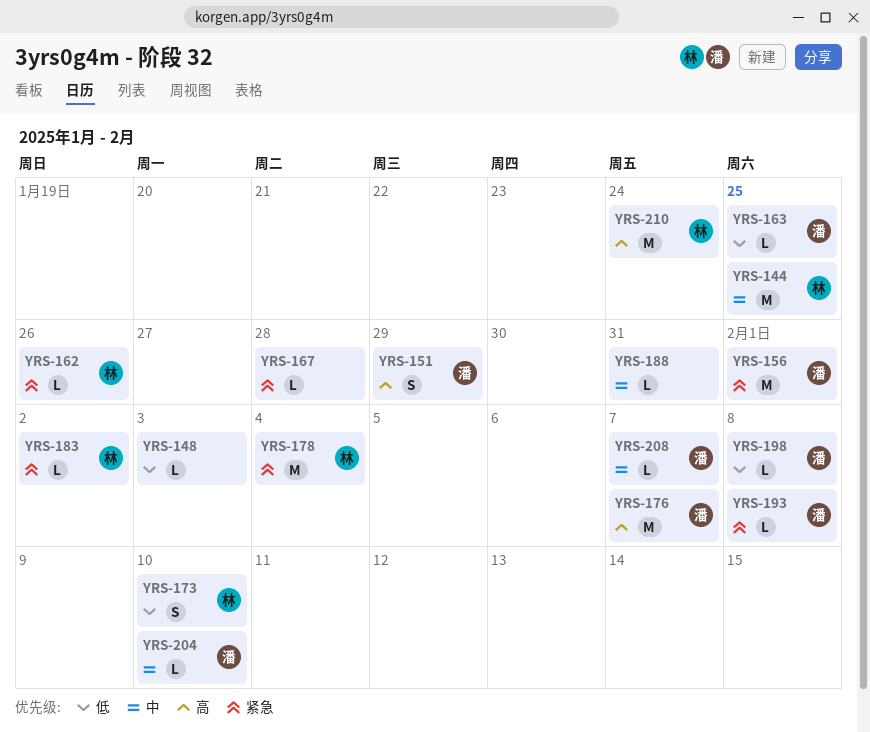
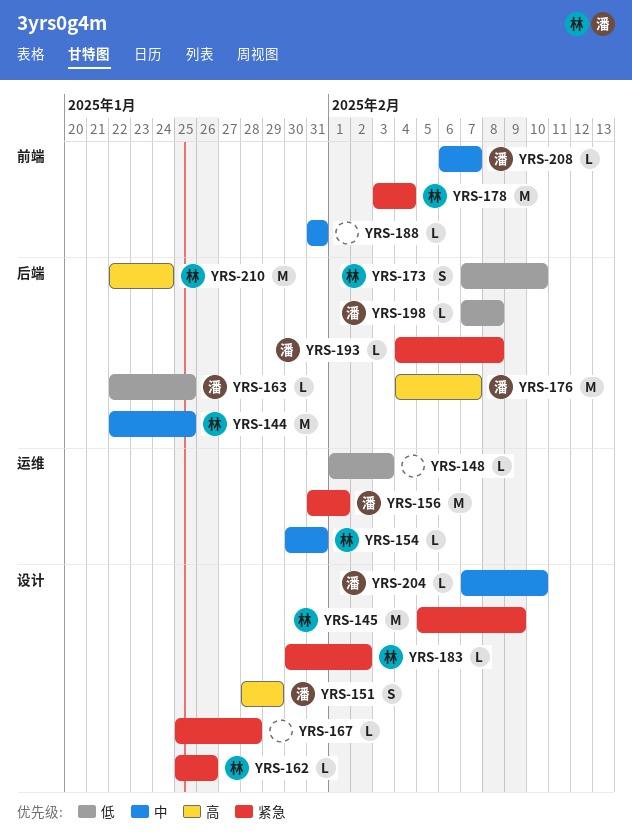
YRS-145: none -> present
YRS-154: none -> present

